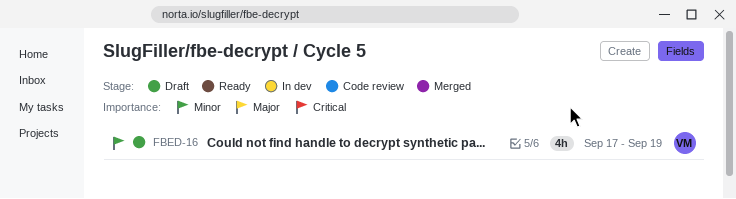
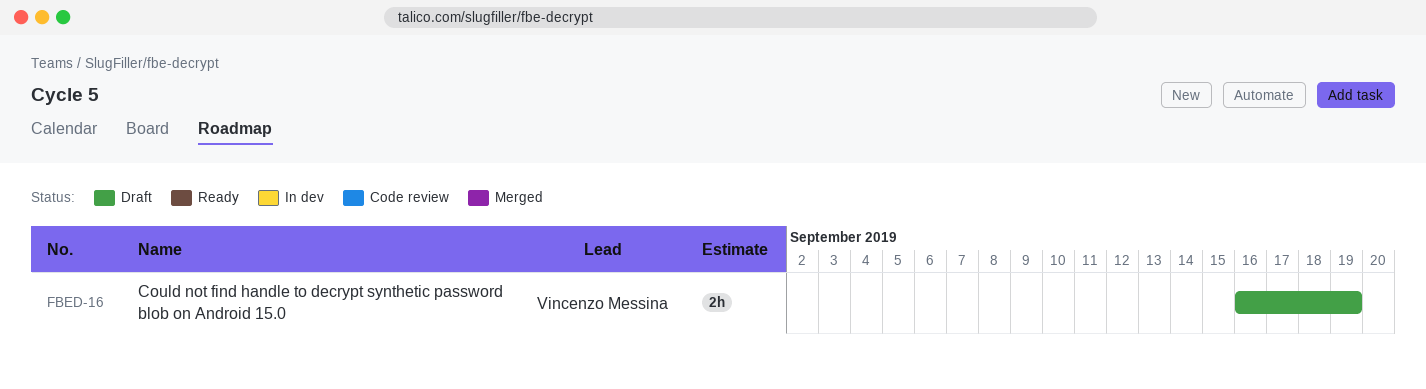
FBED-16, estimate: 4h -> 2h
FBED-16, start: Sep 17 -> Sep 16

